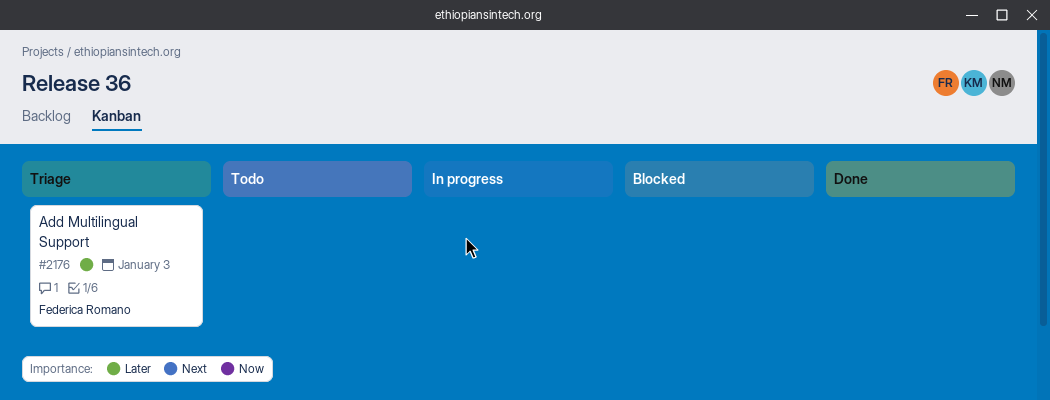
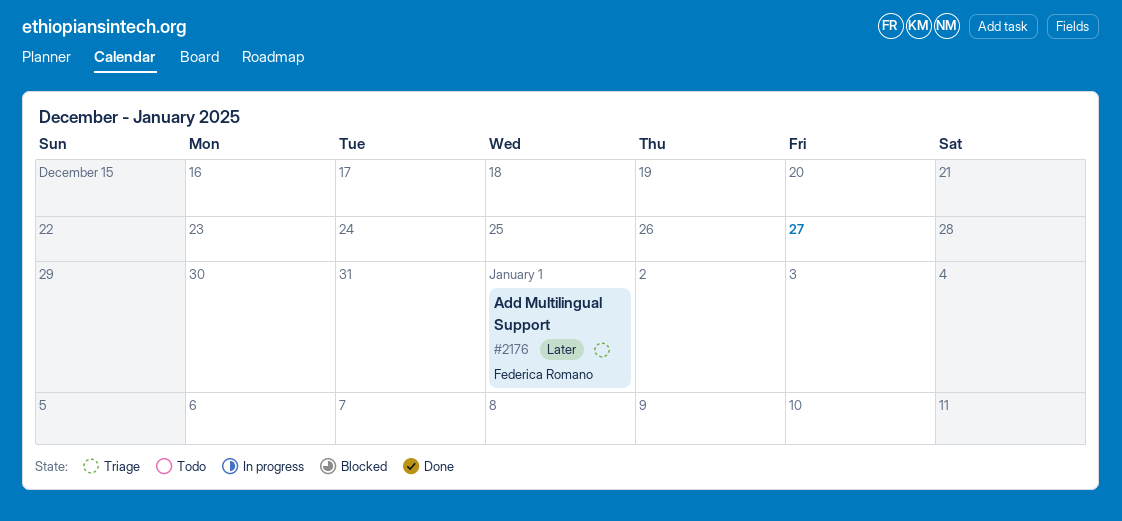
#2176, due: Jan 3 -> Jan 1

